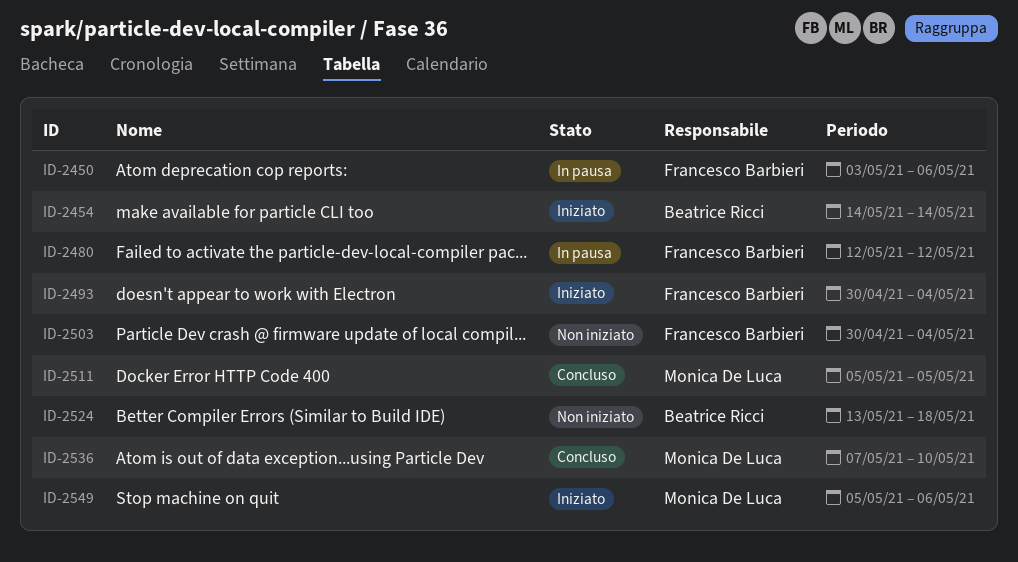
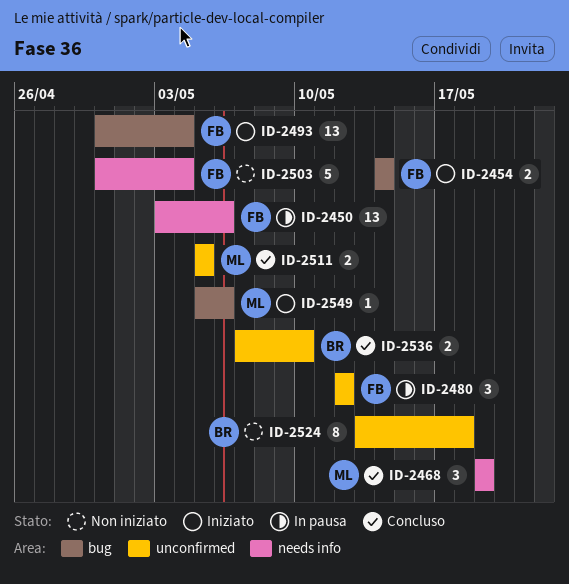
ID-2454, owner: Beatrice Ricci -> Francesco Barbieri
ID-2468: none -> present
ID-2536, owner: Monica De Luca -> Beatrice Ricci

